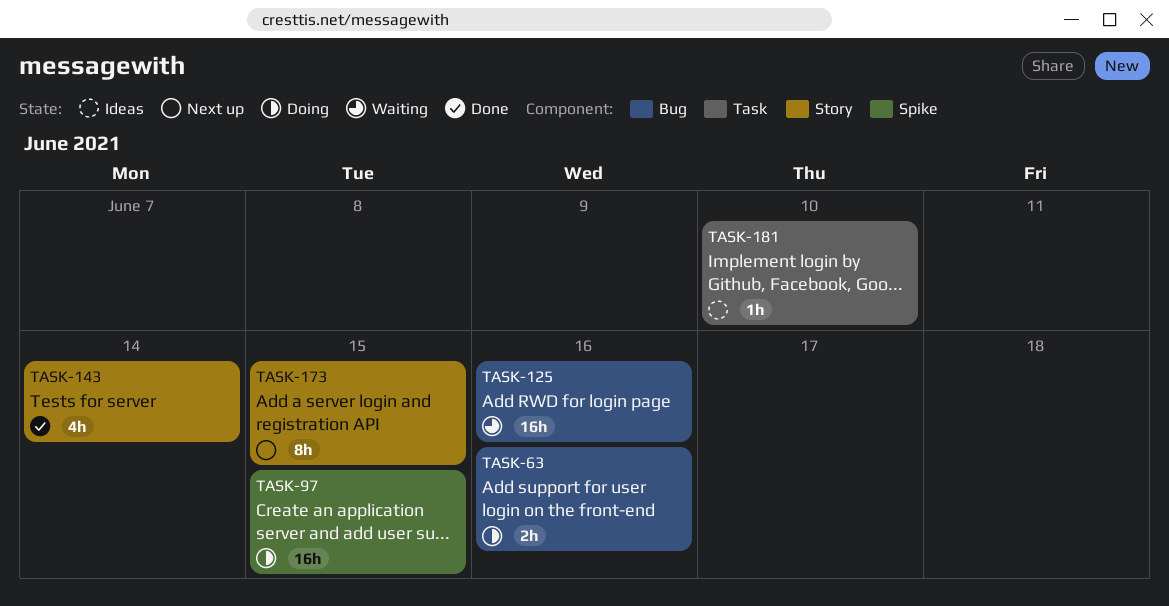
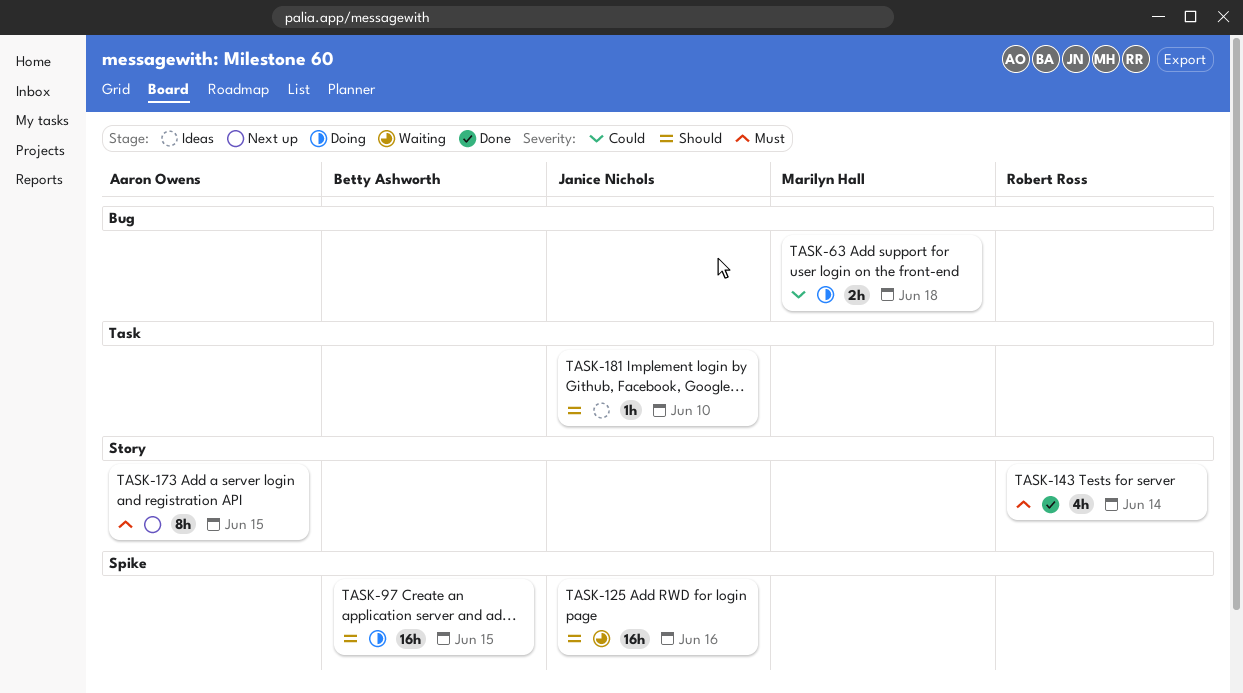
TASK-63, due: Jun 16 -> Jun 18
TASK-125, label: Bug -> Spike

